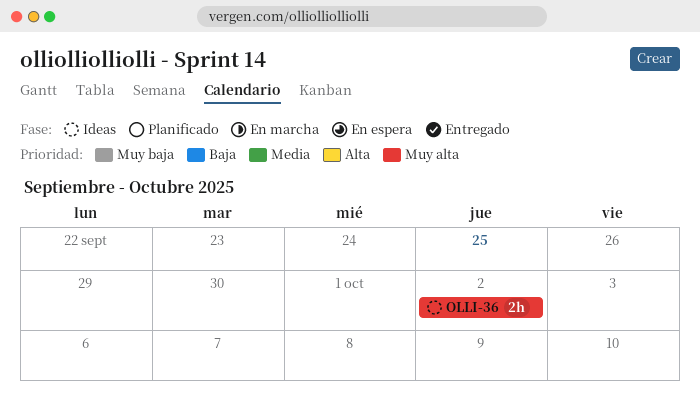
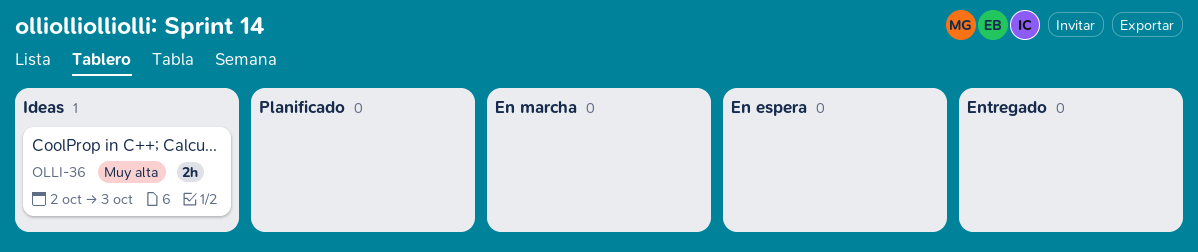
OLLI-36, due: Oct 2 -> Oct 3

